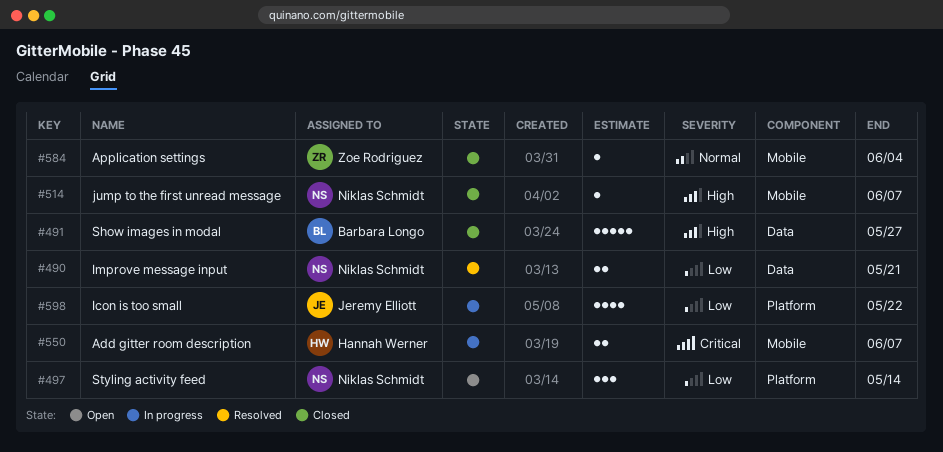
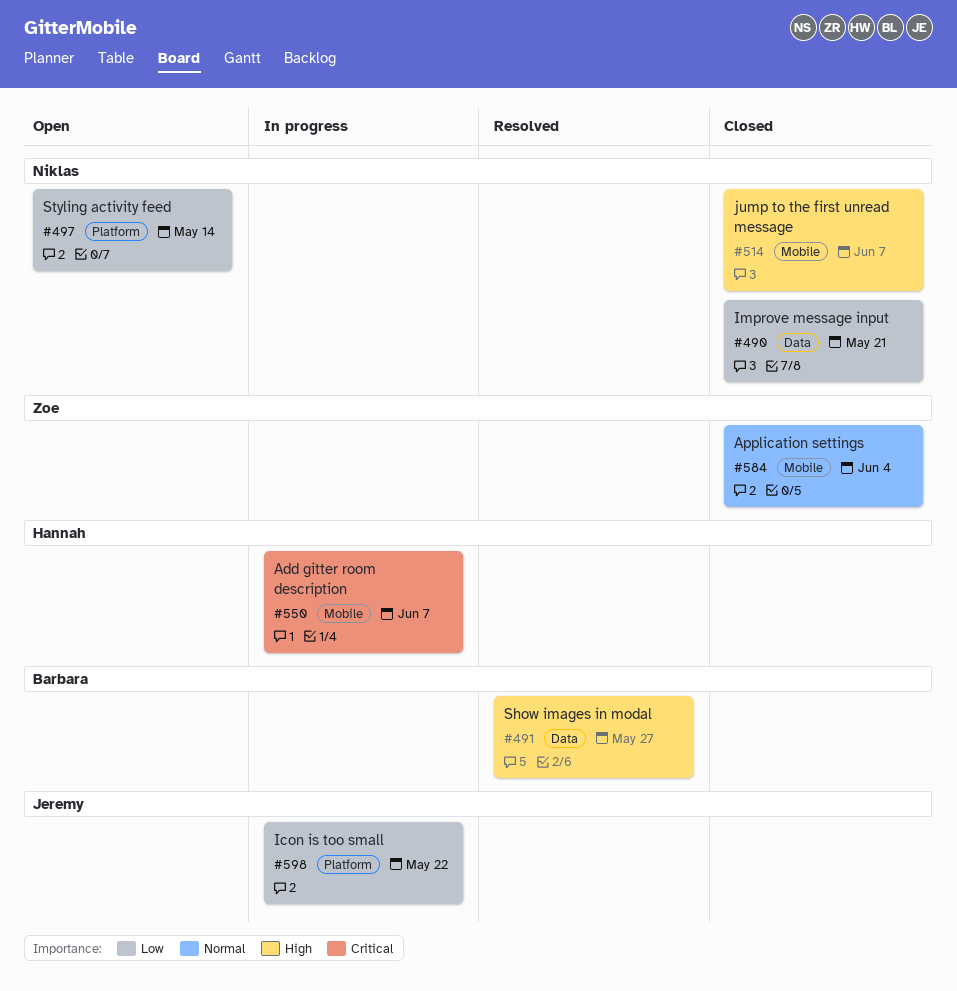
#490, status: Resolved -> Closed
#491, status: Closed -> Resolved

